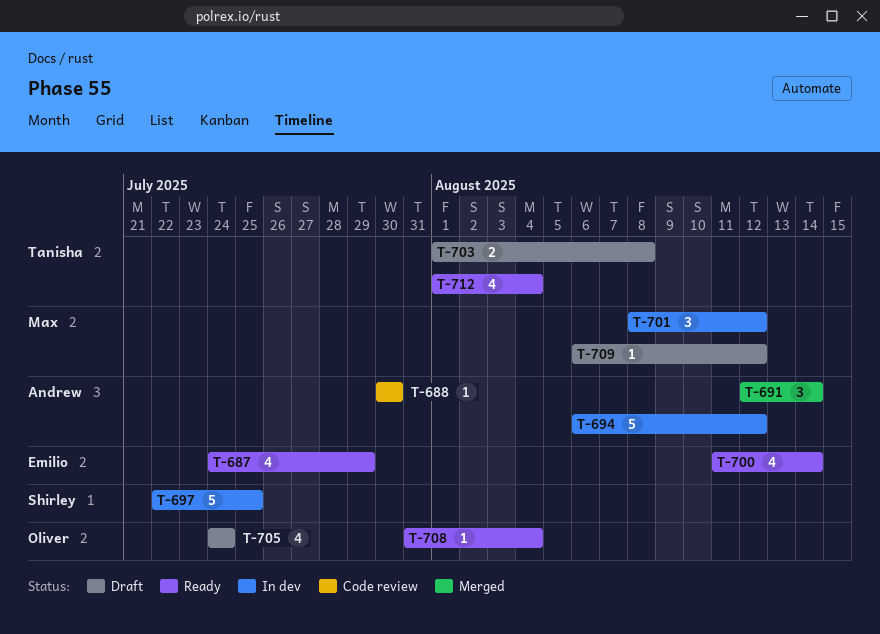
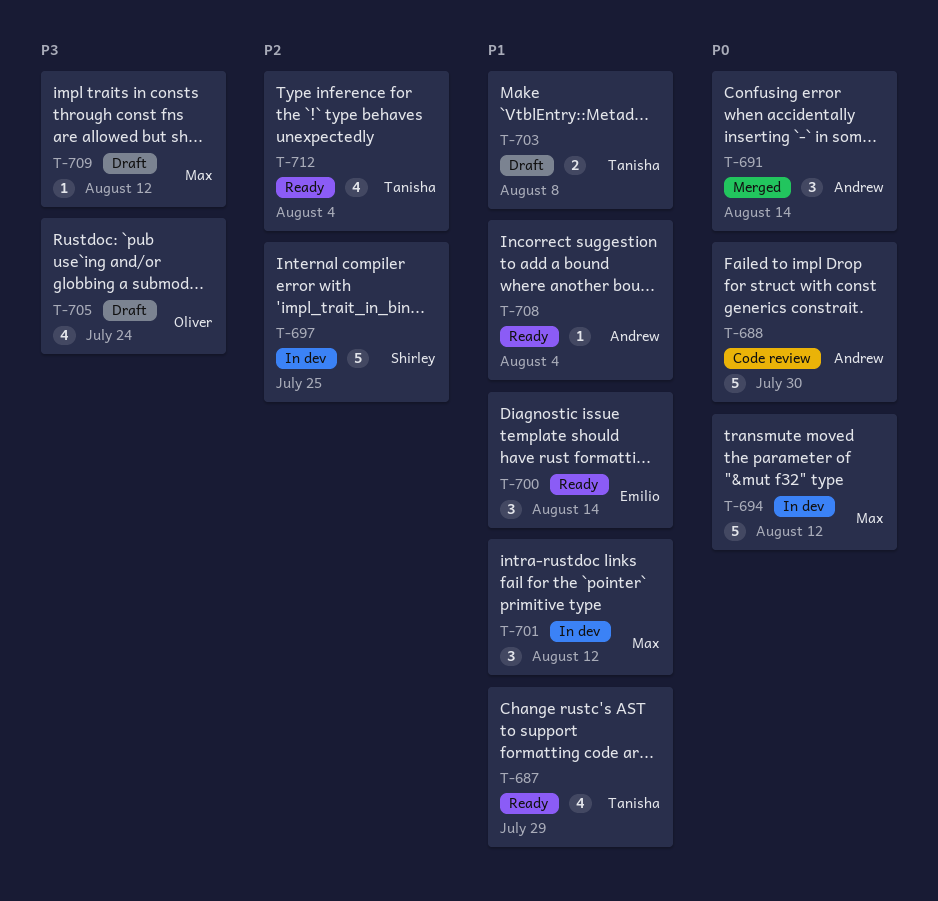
T-687, owner: Emilio -> Tanisha
T-688, estimate: 1 -> 5
T-694, owner: Andrew -> Max
T-700, estimate: 4 -> 3
T-708, owner: Oliver -> Andrew

